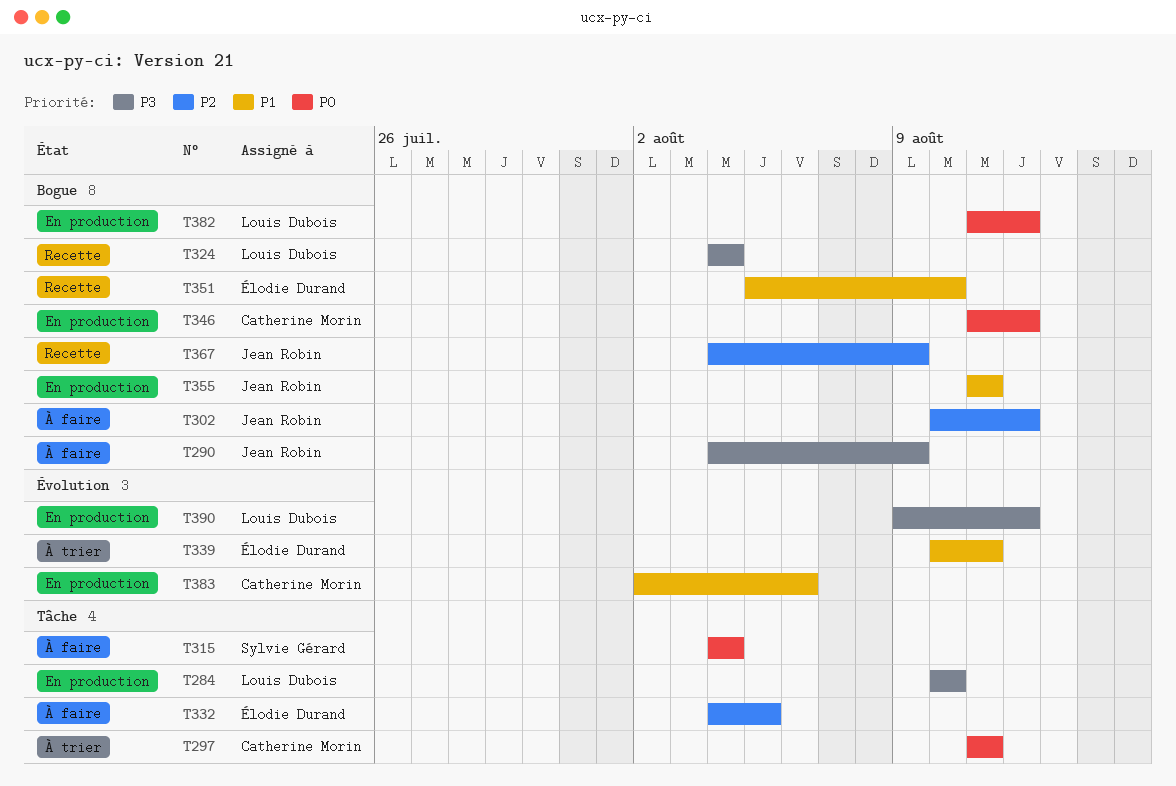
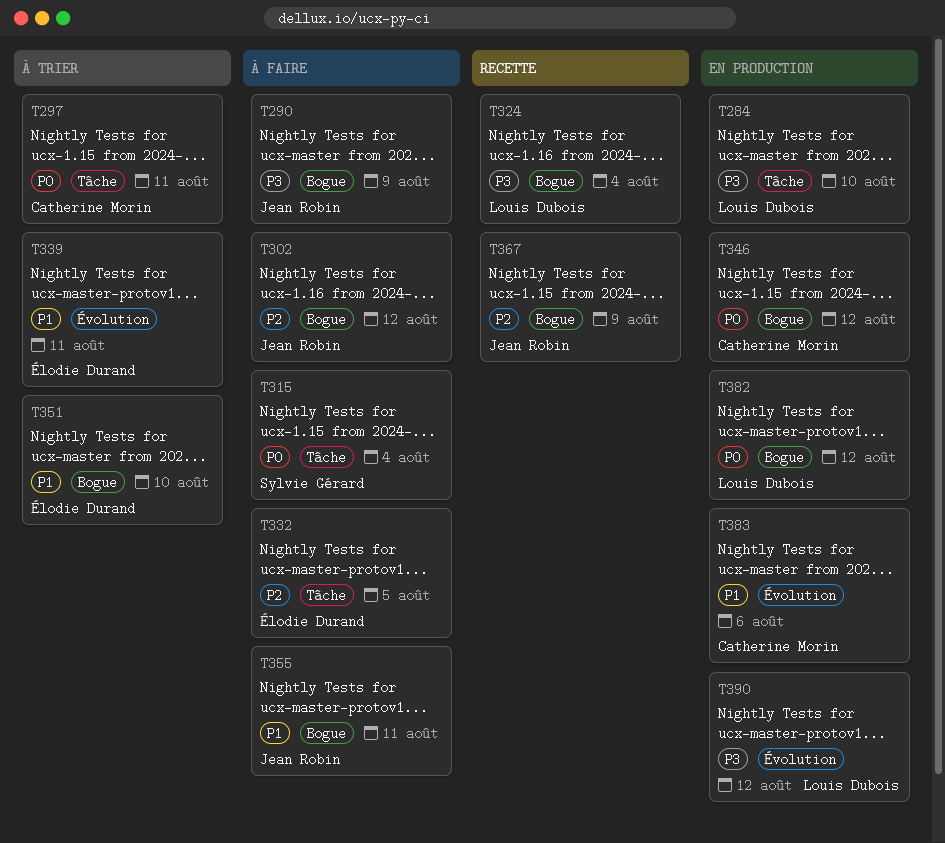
T351, status: Recette -> À trier
T355, status: En production -> À faire

